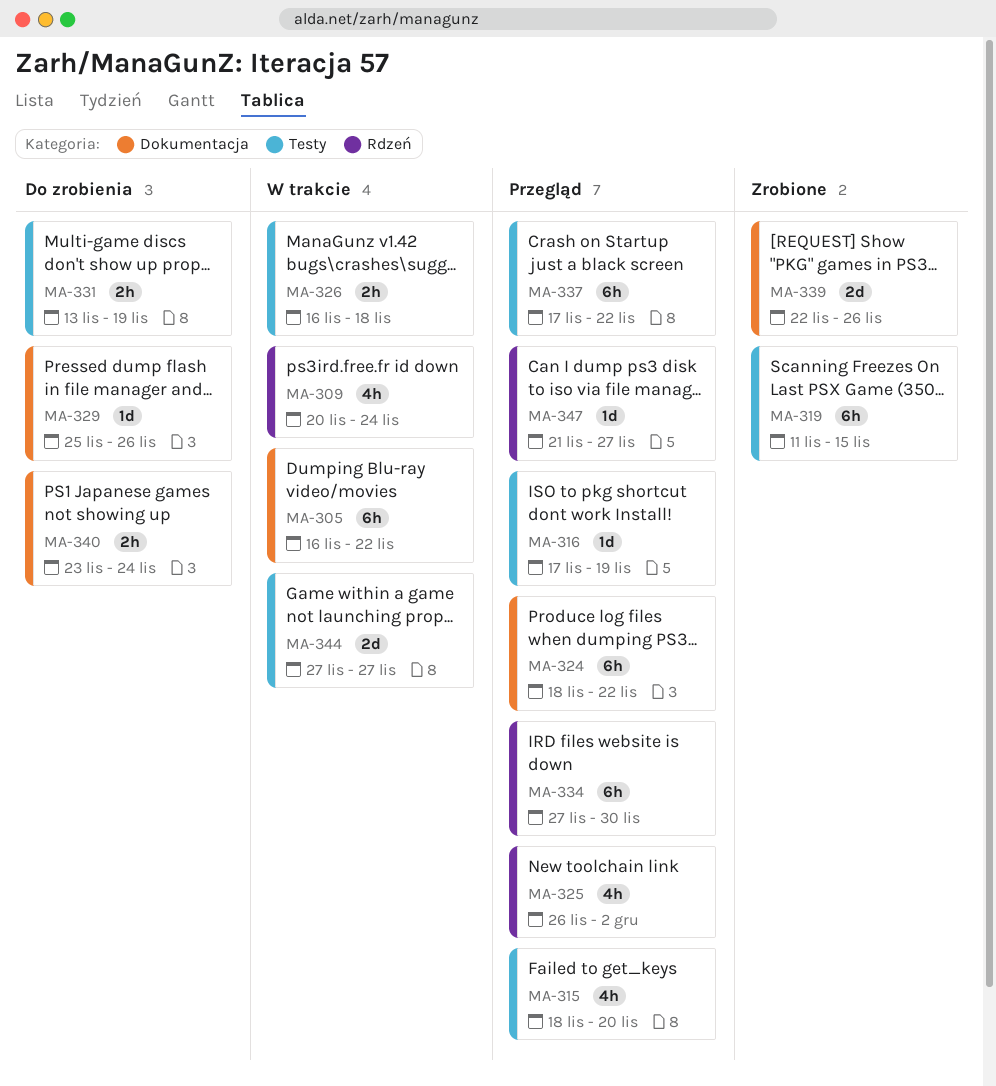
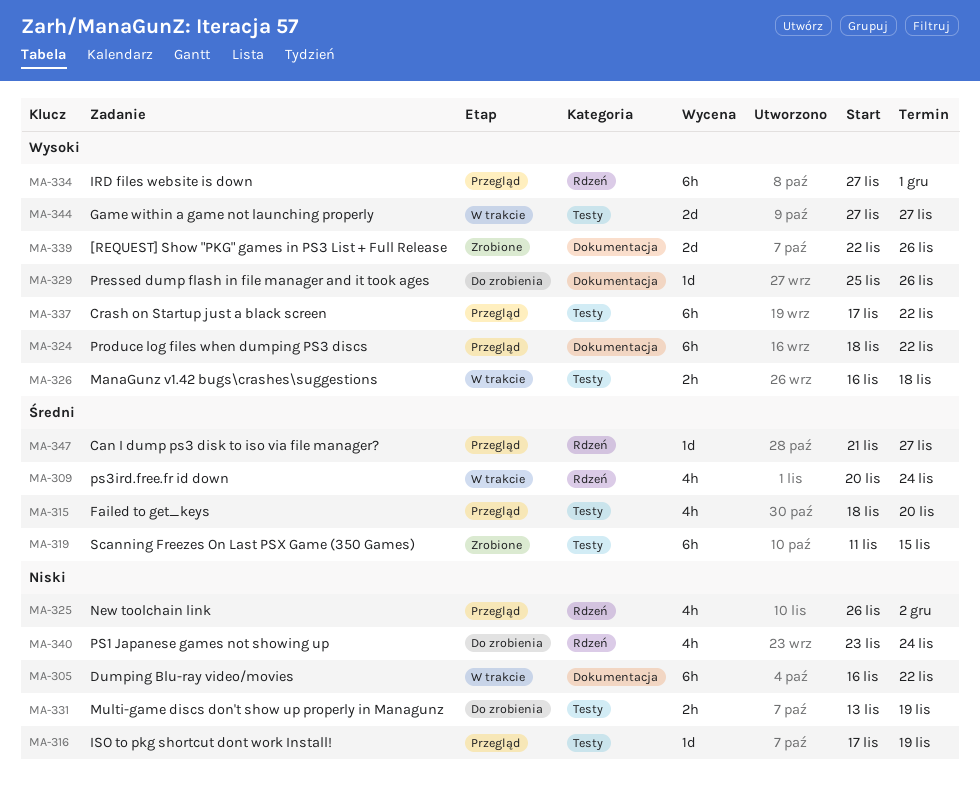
MA-334, due: Nov 30 -> Dec 1
MA-340, label: Dokumentacja -> Rdzeń
MA-340, estimate: 2h -> 4h

